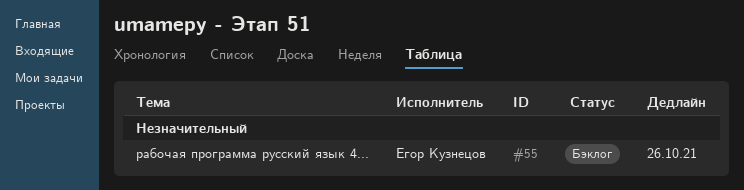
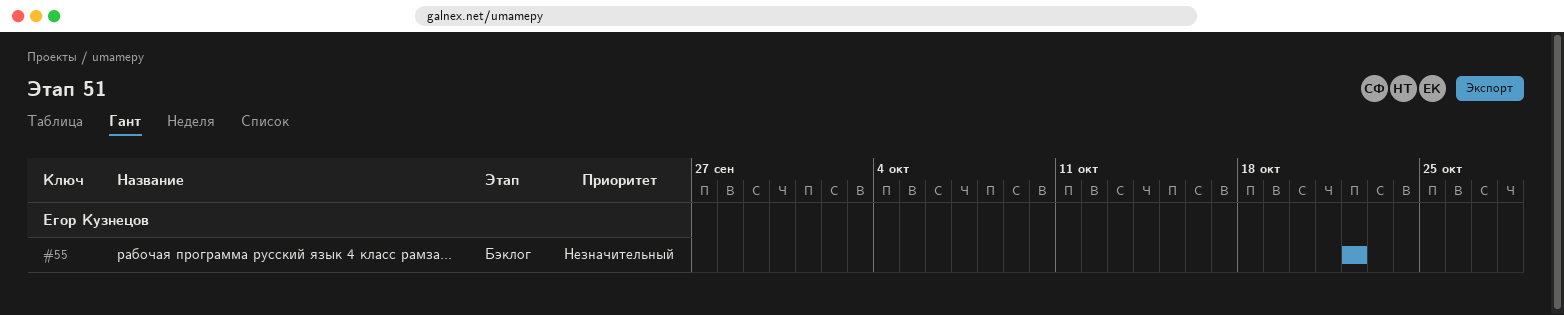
#55, due: Oct 26 -> Oct 22

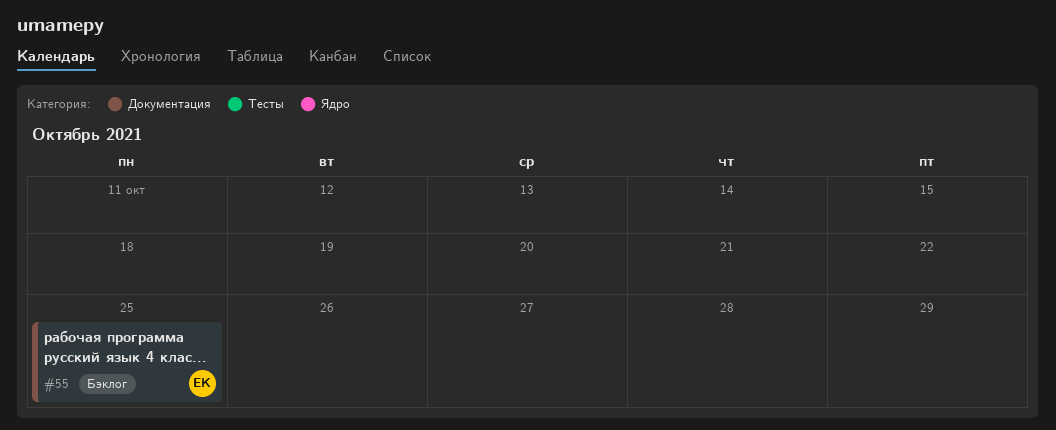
#55, due: Oct 22 -> Oct 25

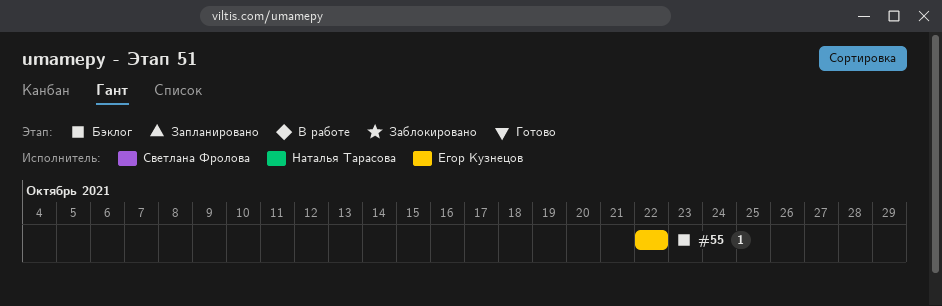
#55, due: Oct 25 -> Oct 22

